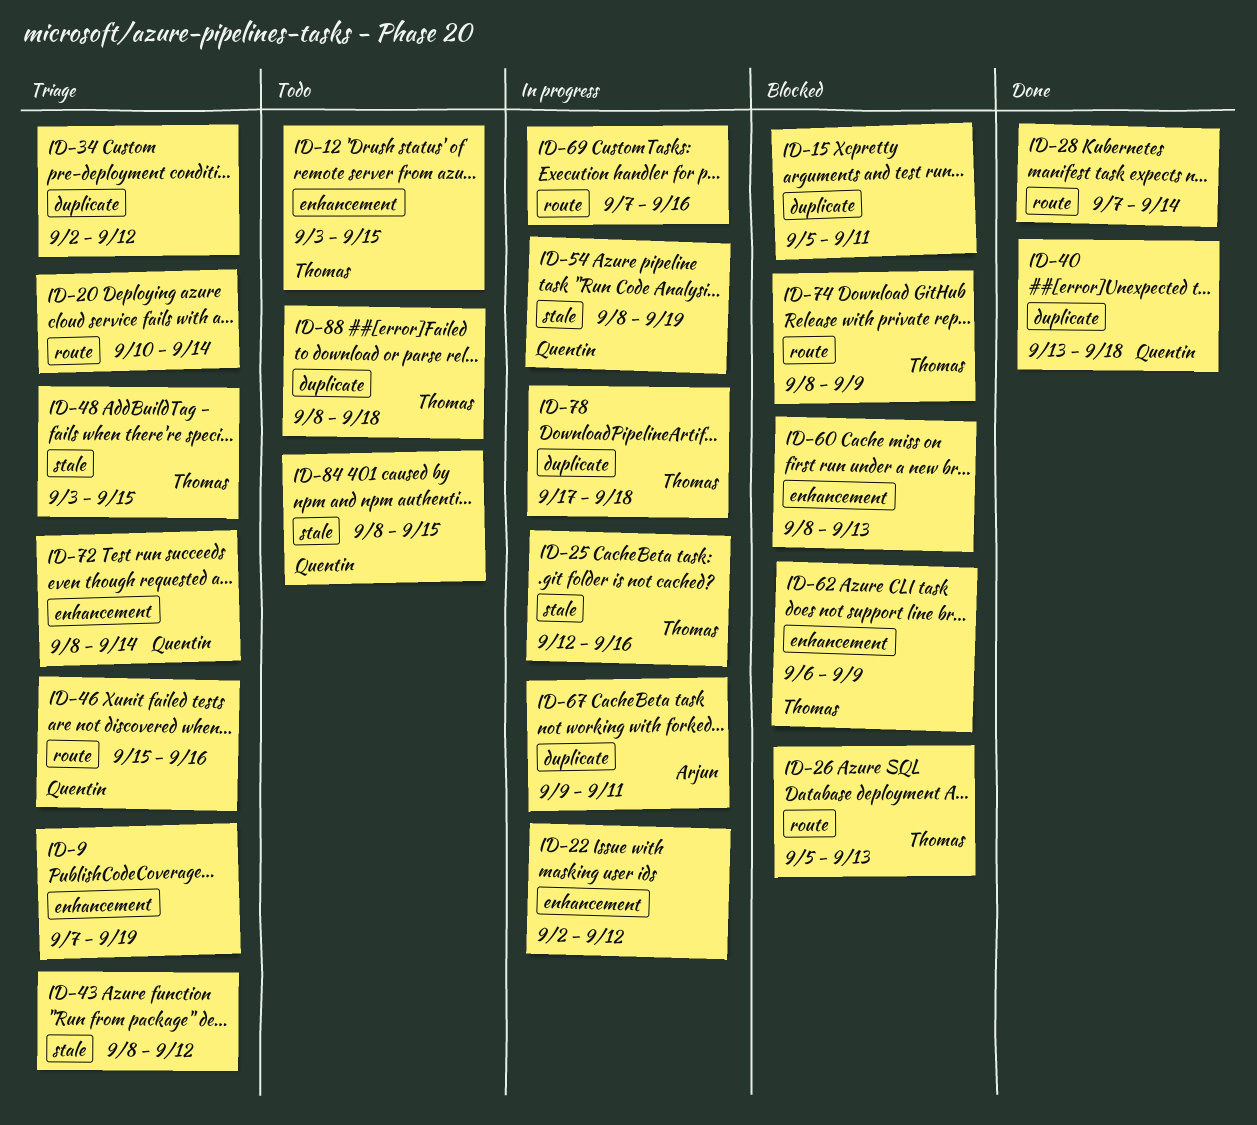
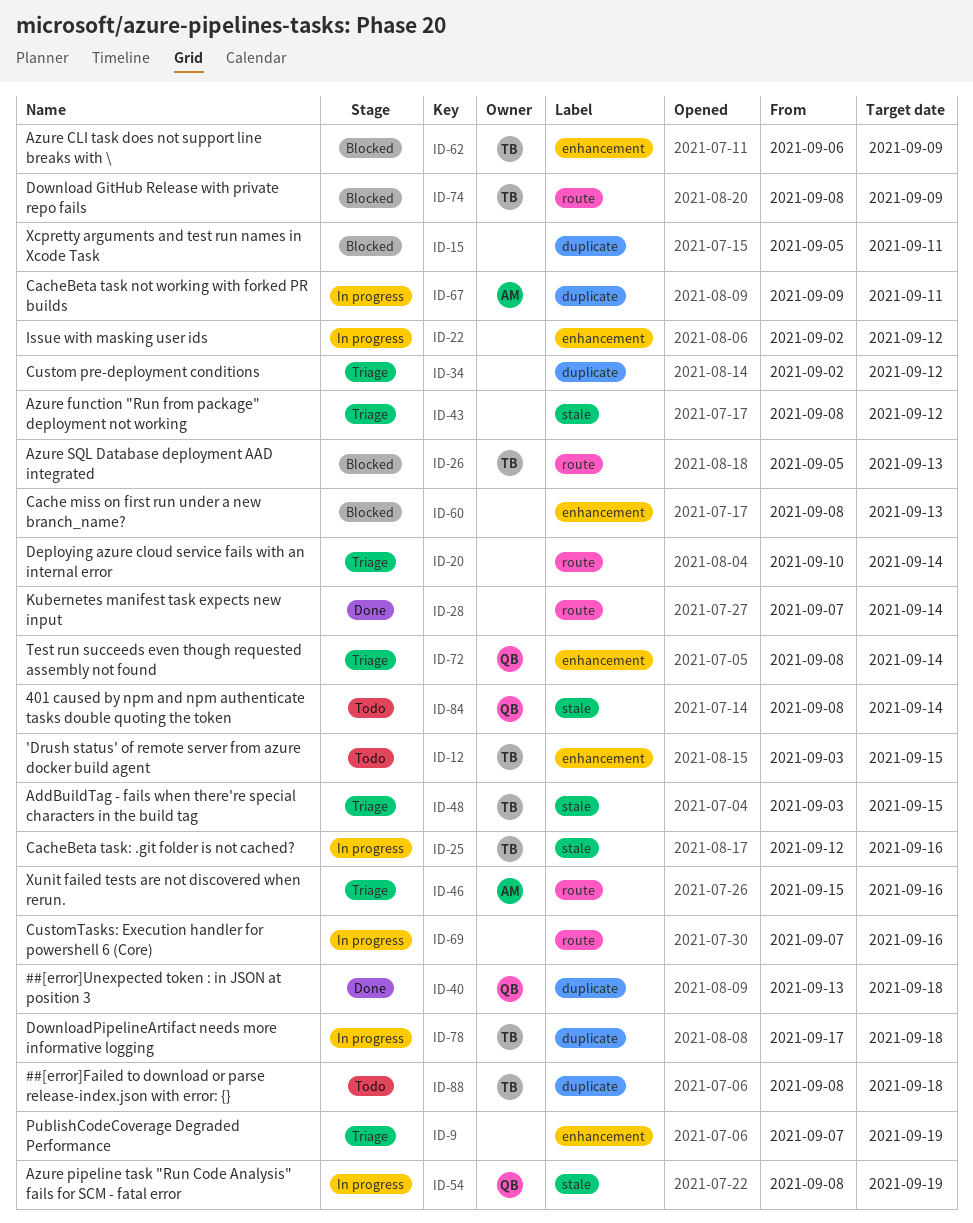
ID-46, owner: Quentin -> Arjun
ID-84, due: Sep 15 -> Sep 14

